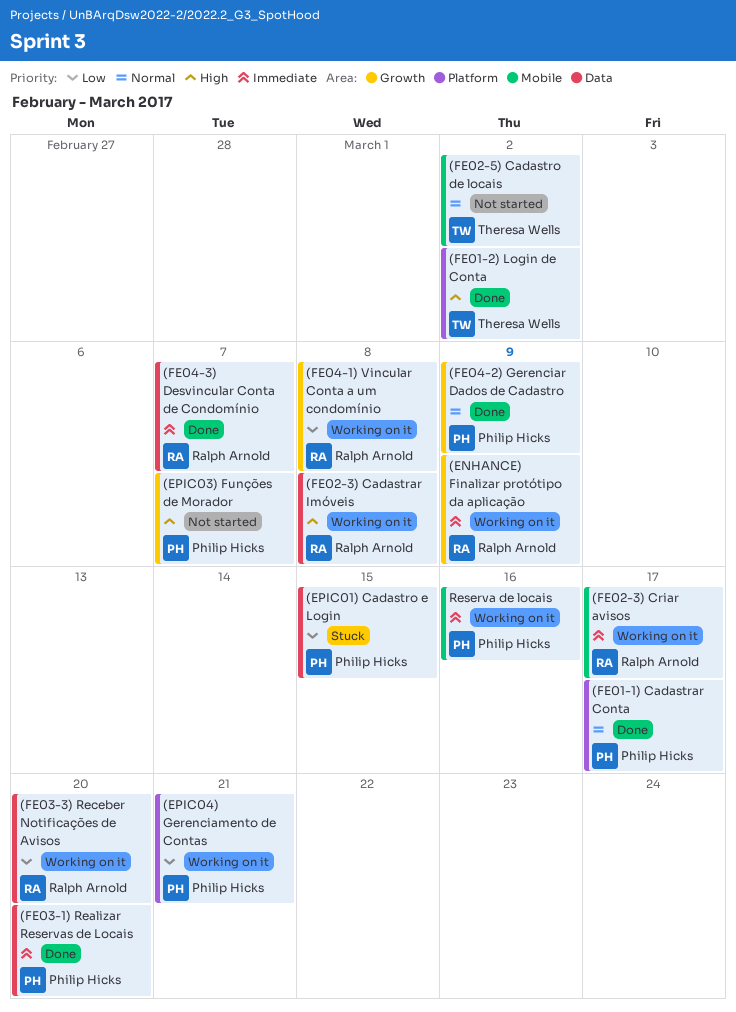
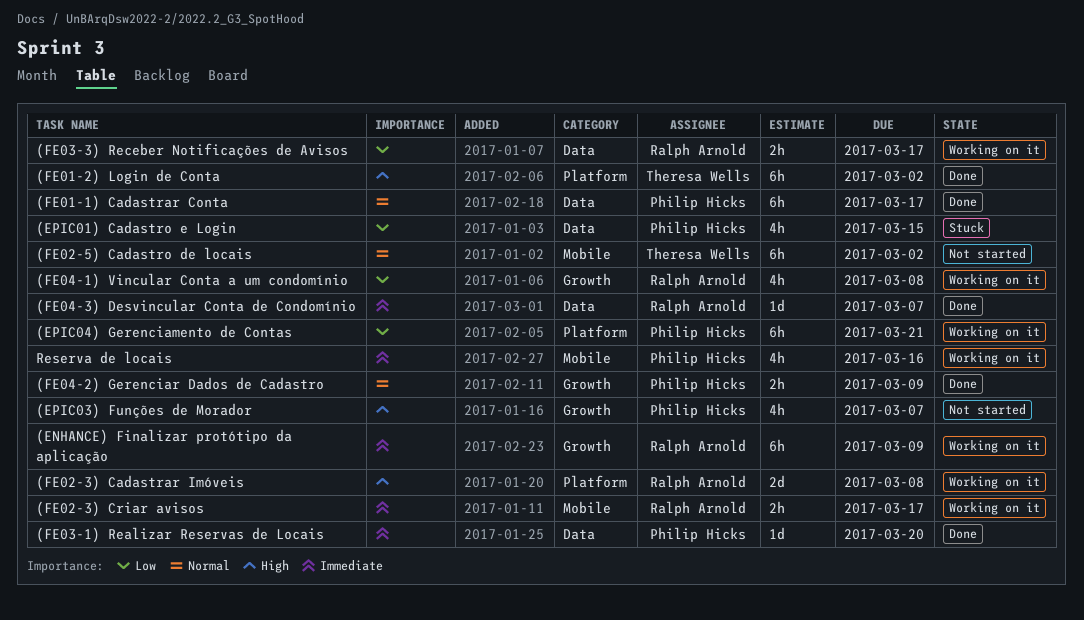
(FE01-1) Cadastrar Conta, label: Platform -> Data
(FE02-3) Cadastrar Imóveis, label: Data -> Platform
(FE03-3) Receber Notificações de Avisos, due: Mar 20 -> Mar 17

